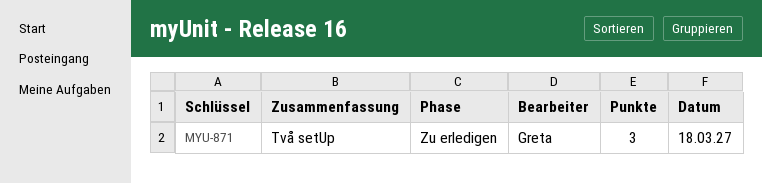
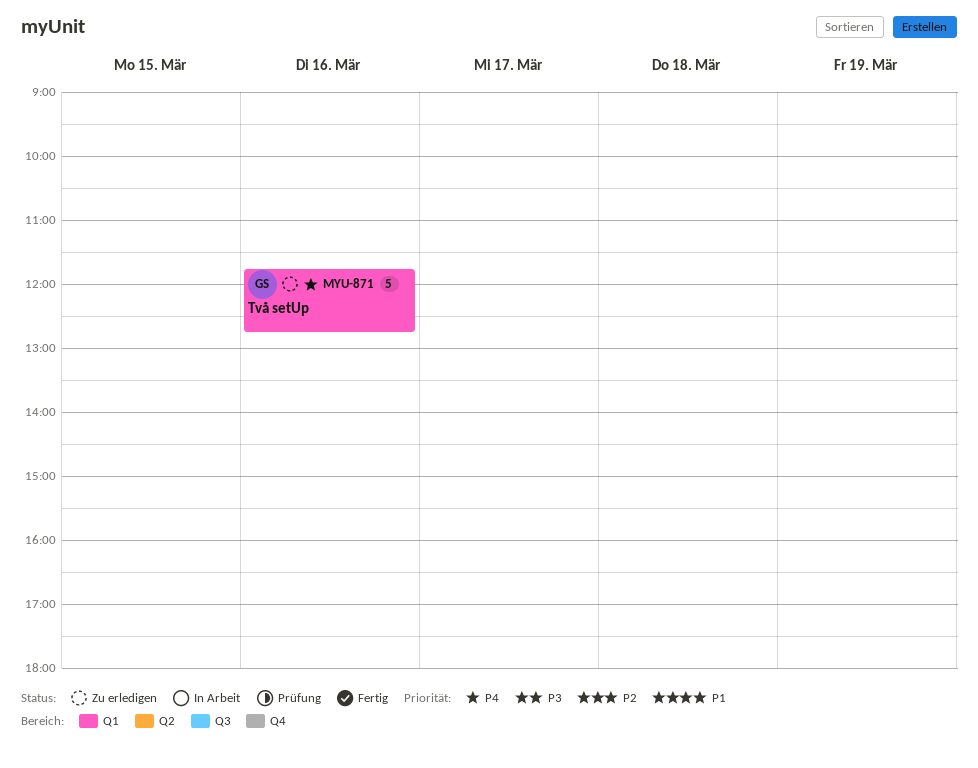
MYU-871, estimate: 3 -> 5
MYU-871, day: Mar 18 -> Mar 16

